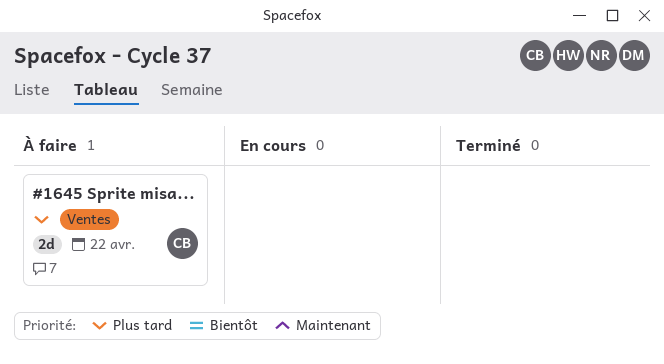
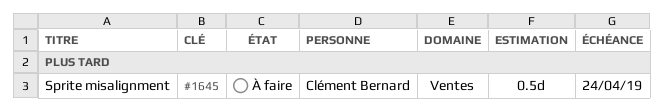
#1645, estimate: 2d -> 0.5d
#1645, due: Apr 22 -> Apr 24

